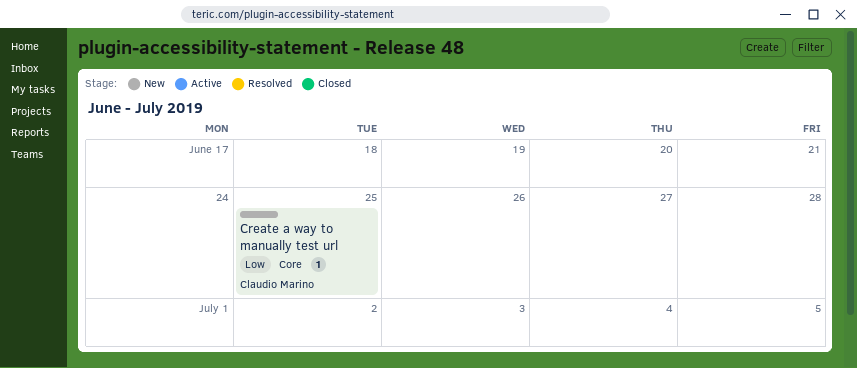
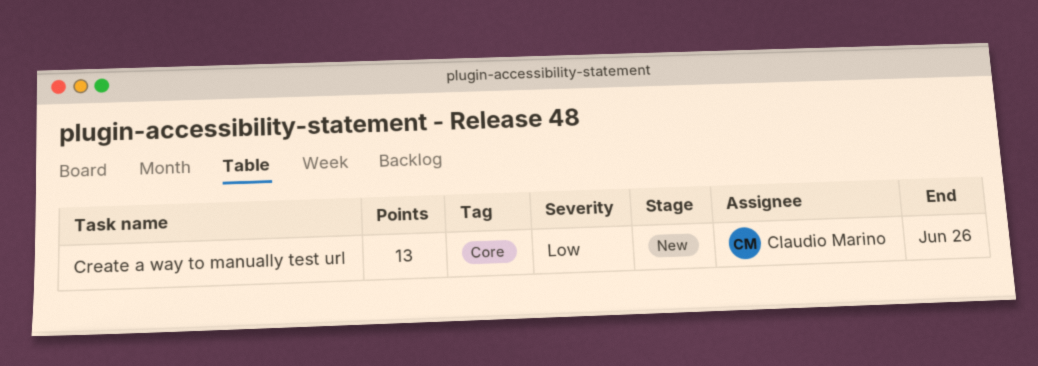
Create a way to manually test url, estimate: 1 -> 13
Create a way to manually test url, due: Jun 25 -> Jun 26

